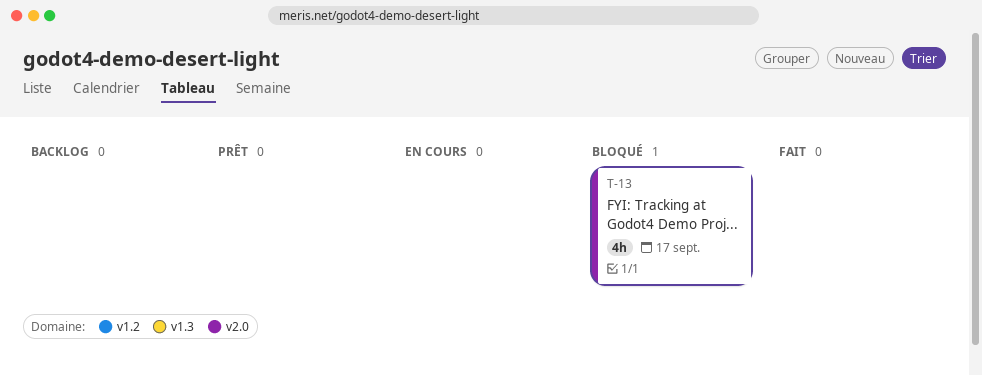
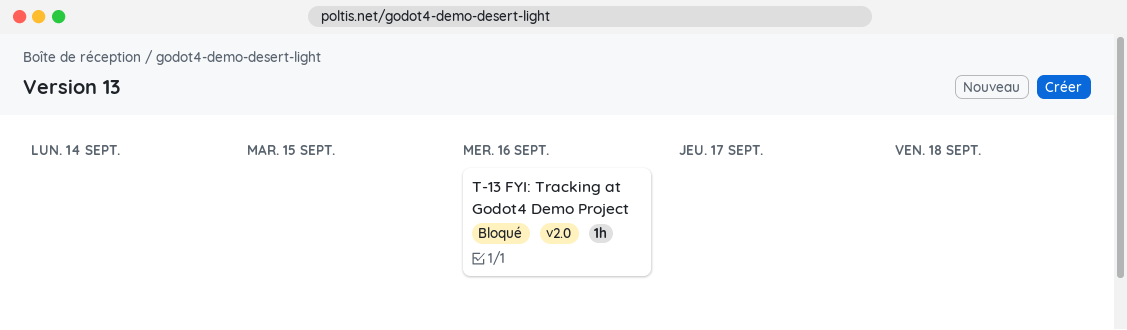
T-13, estimate: 4h -> 1h
T-13, due: Sep 17 -> Sep 16

